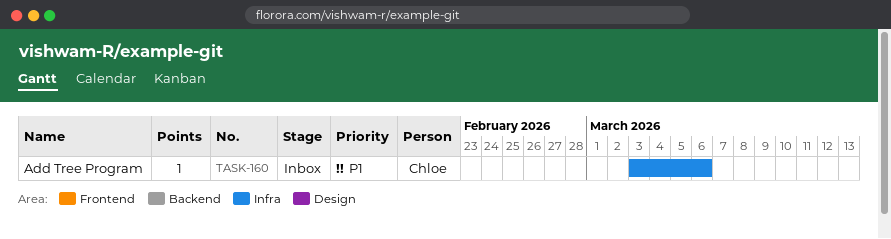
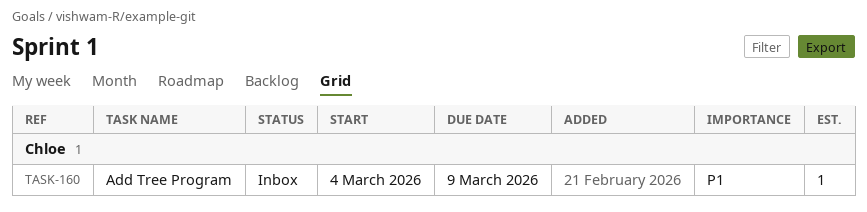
TASK-160, start: Mar 3 -> Mar 4
TASK-160, due: Mar 6 -> Mar 9

